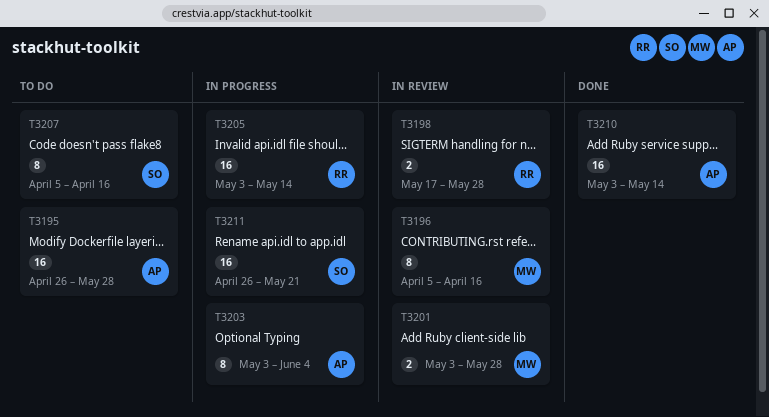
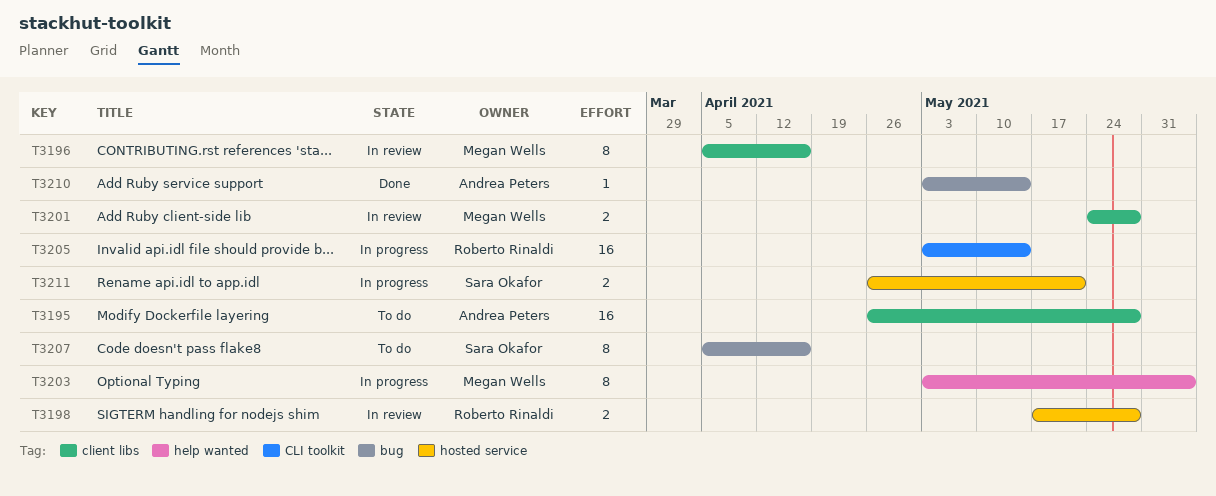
T3201, start: May 3 -> May 24
T3203, owner: Andrea Peters -> Megan Wells
T3210, estimate: 16 -> 1
T3211, estimate: 16 -> 2

